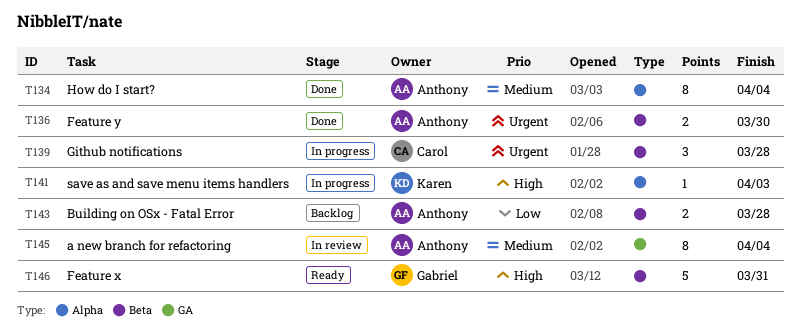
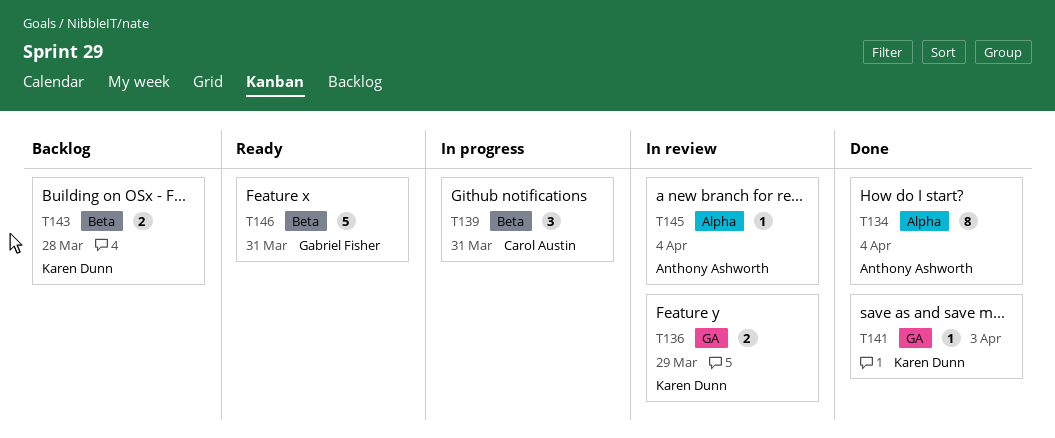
T136, status: Done -> In review
T136, owner: Anthony Ashworth -> Karen Dunn
T136, label: Beta -> GA
T136, due: Mar 30 -> Mar 29
T139, due: Mar 28 -> Mar 31
T141, status: In progress -> Done
T141, label: Alpha -> GA
T143, owner: Anthony Ashworth -> Karen Dunn
T145, label: GA -> Alpha
T145, estimate: 8 -> 1

